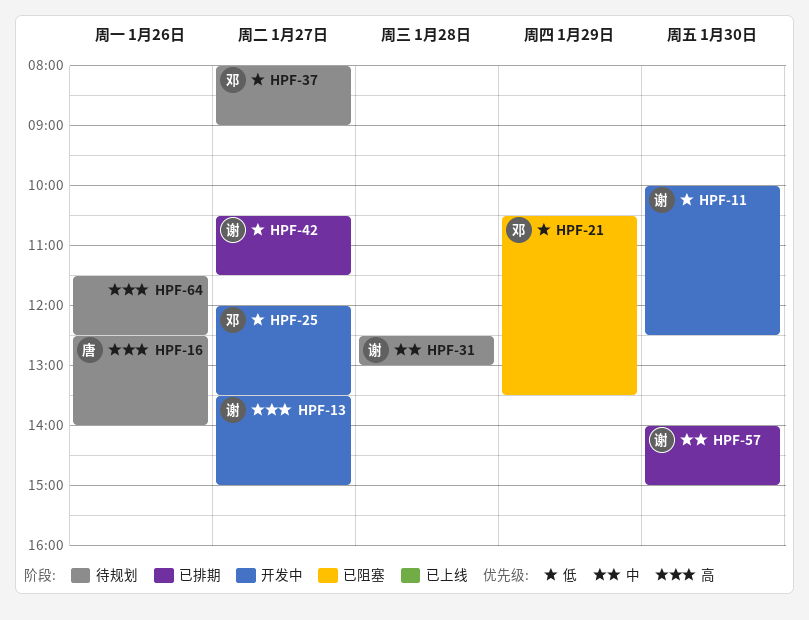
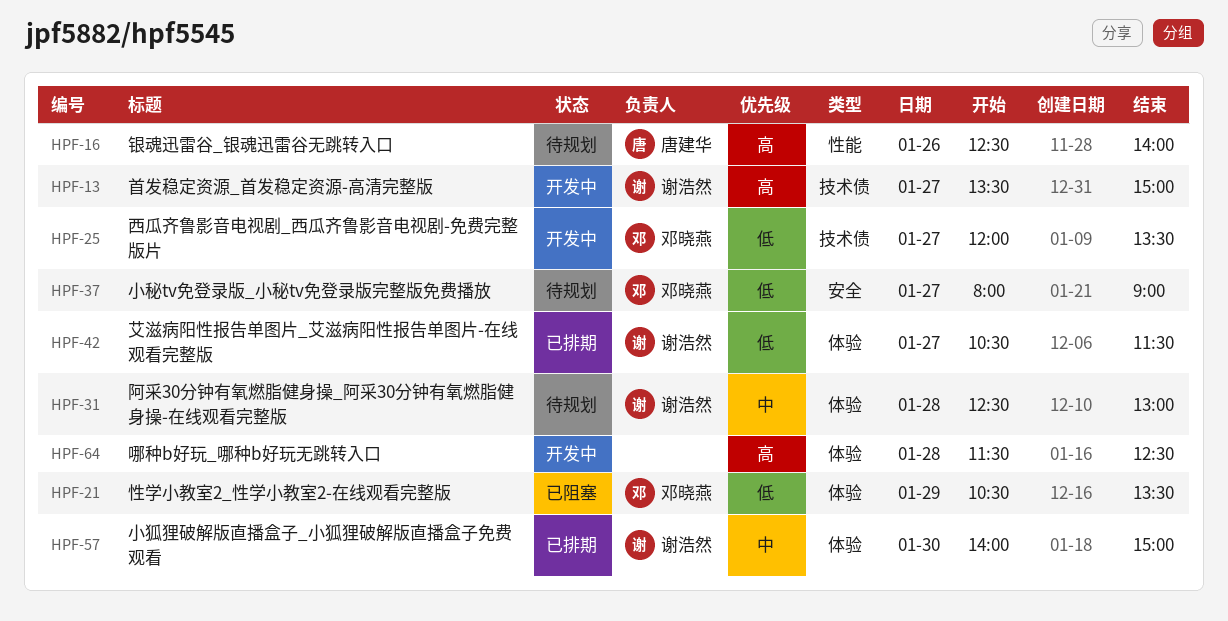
HPF-11: present -> none
HPF-64, status: 待规划 -> 开发中
HPF-64, day: Jan 26 -> Jan 28

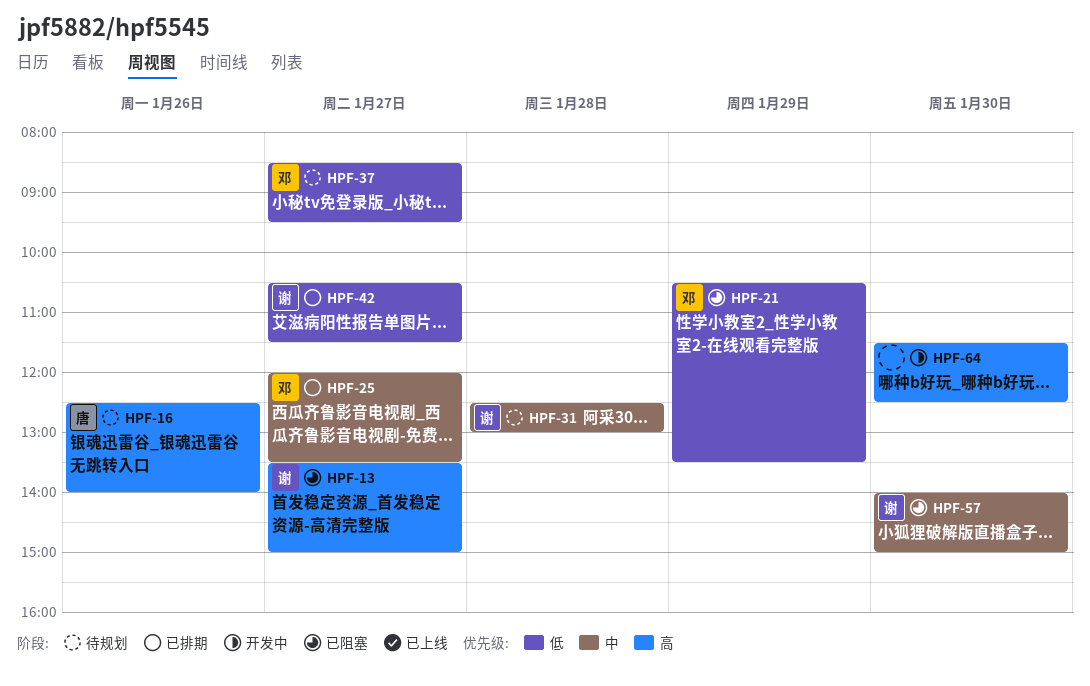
HPF-13, status: 开发中 -> 已阻塞
HPF-25, status: 开发中 -> 已排期
HPF-25, priority: 低 -> 中
HPF-37, begins: 08:00 -> 08:30
HPF-37, ends: 09:00 -> 09:30
HPF-57, status: 已排期 -> 已阻塞
HPF-64, day: Jan 28 -> Jan 30

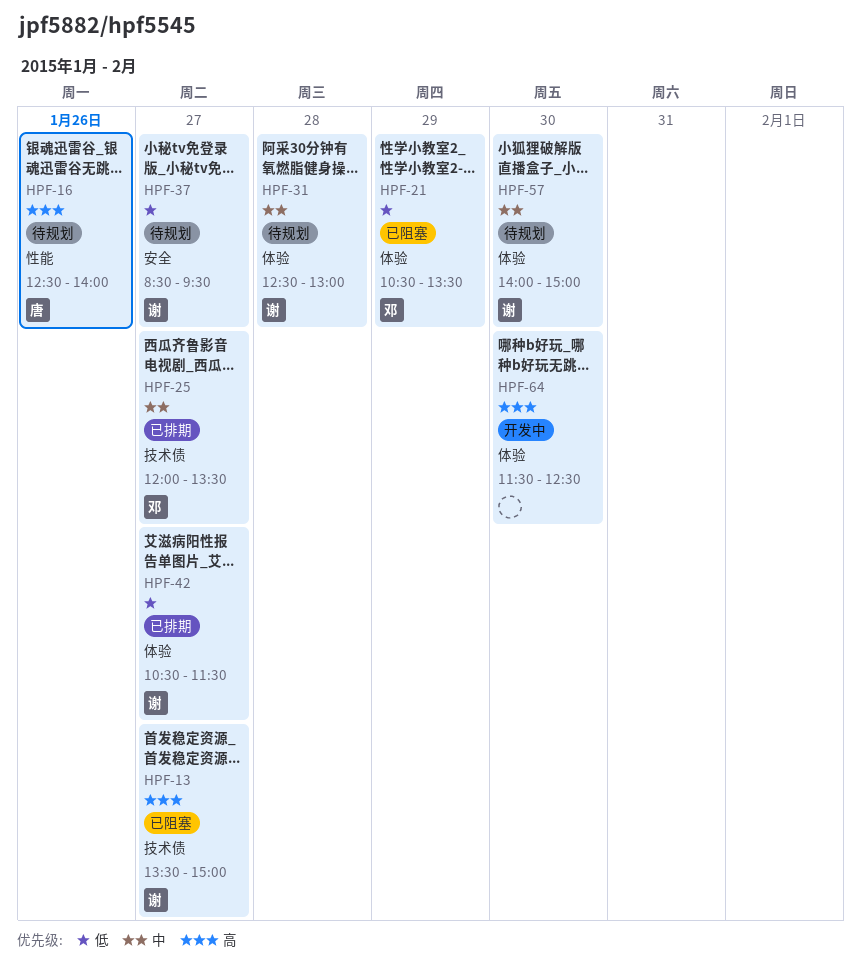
HPF-37, owner: 邓 -> 谢
HPF-57, status: 已阻塞 -> 待规划

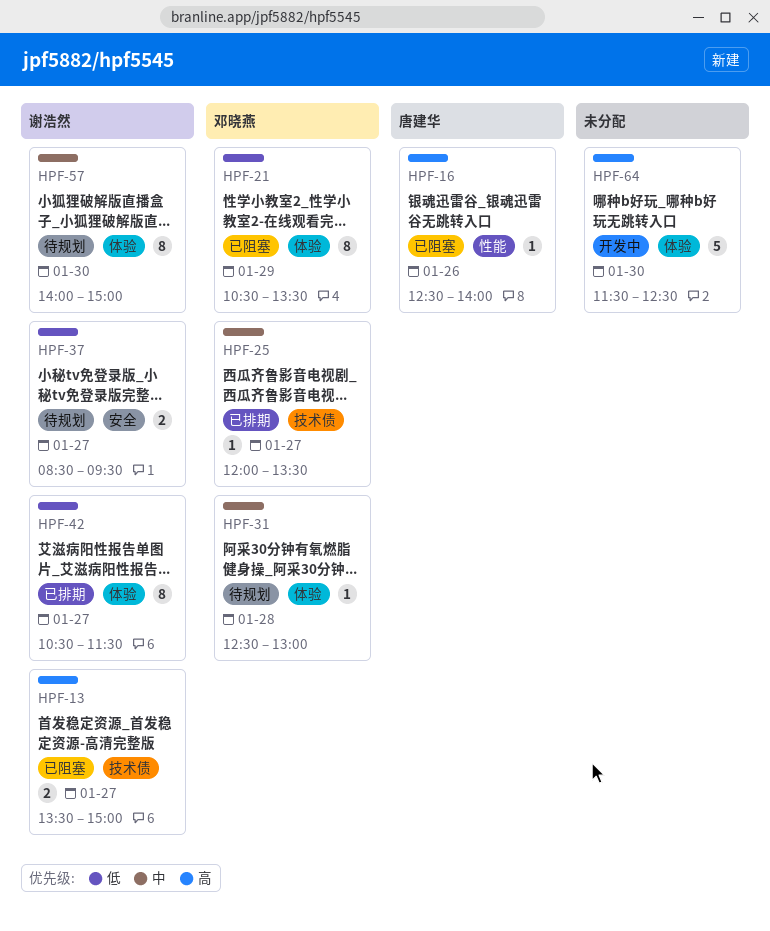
HPF-16, status: 待规划 -> 已阻塞
HPF-31, owner: 谢浩然 -> 邓晓燕

